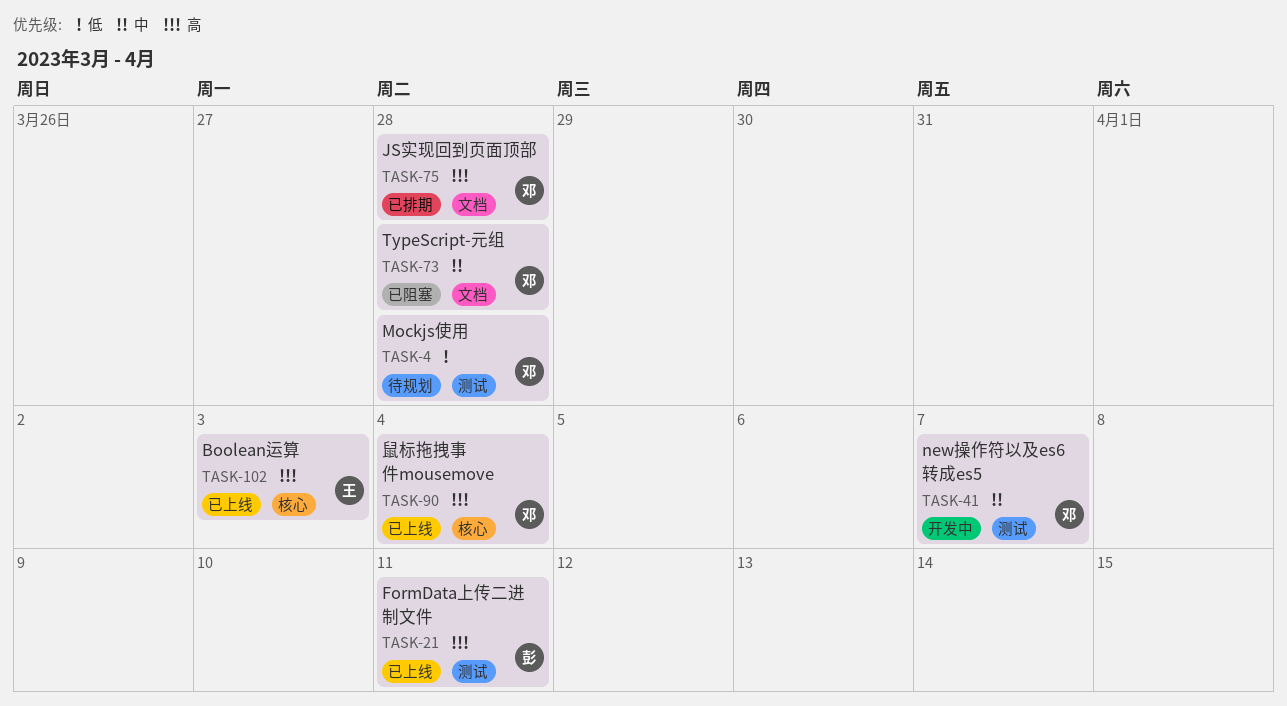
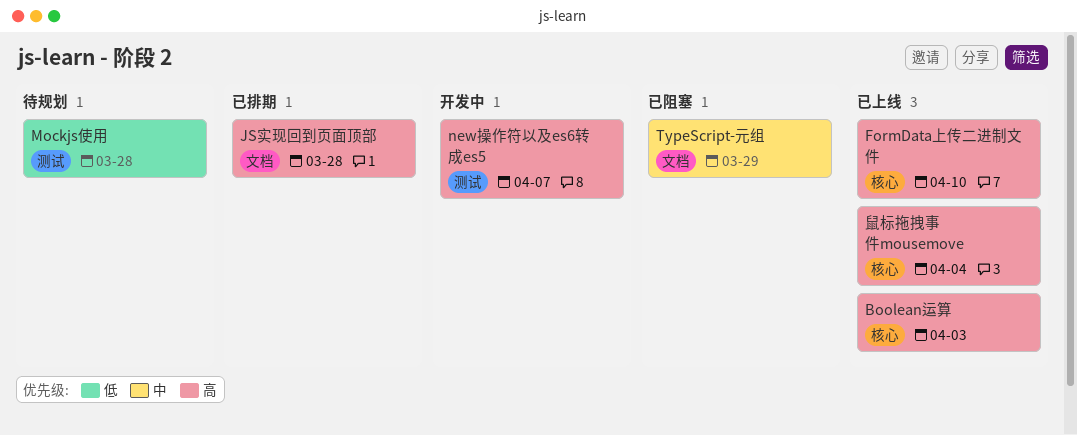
FormData上传二进制文件, label: 测试 -> 核心
FormData上传二进制文件, due: Apr 11 -> Apr 10
new操作符以及es6转成es5, priority: 中 -> 高
TypeScript-元组, due: Mar 28 -> Mar 29

